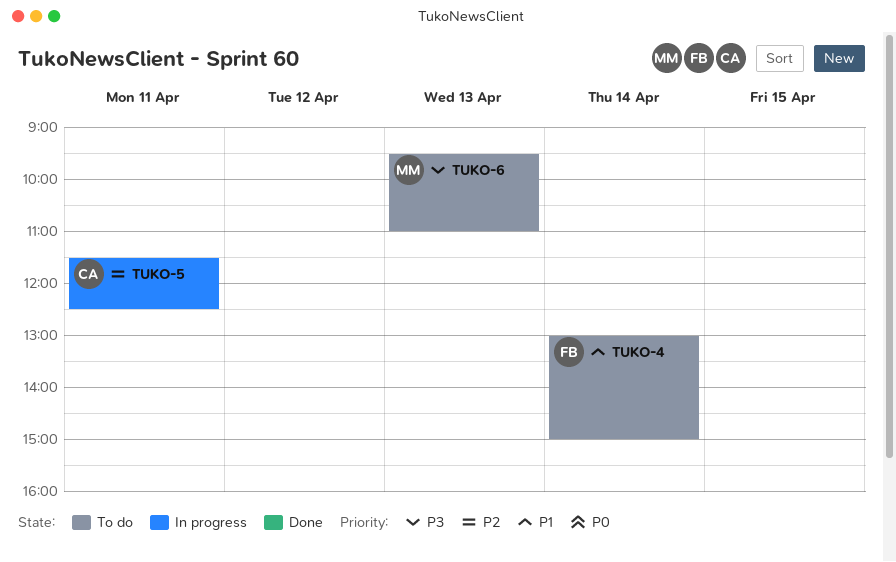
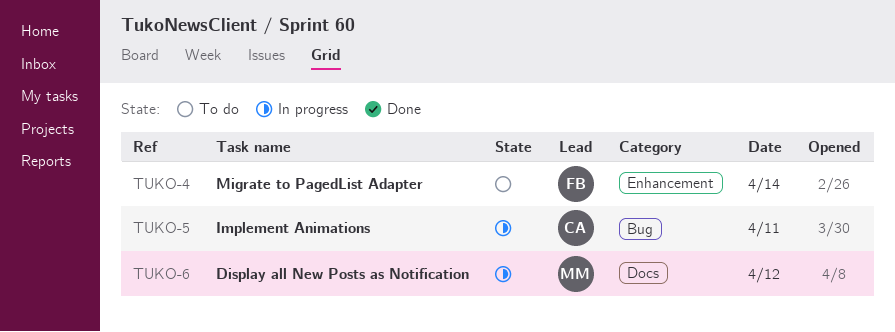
TUKO-6, status: To do -> In progress
TUKO-6, day: Apr 13 -> Apr 12

